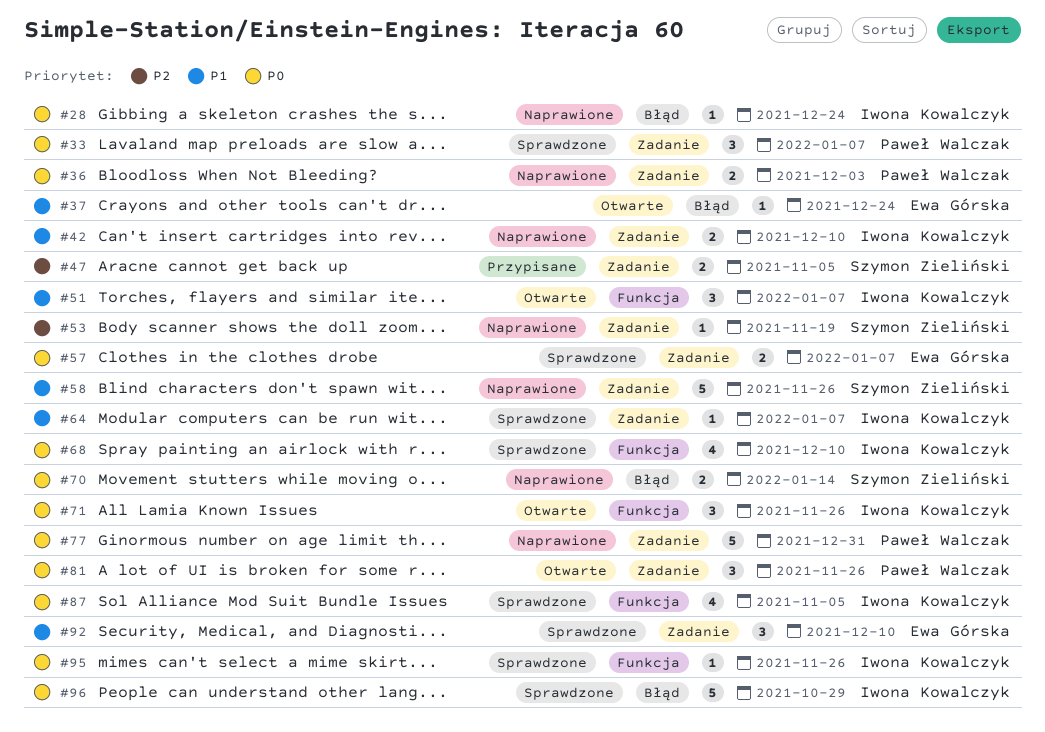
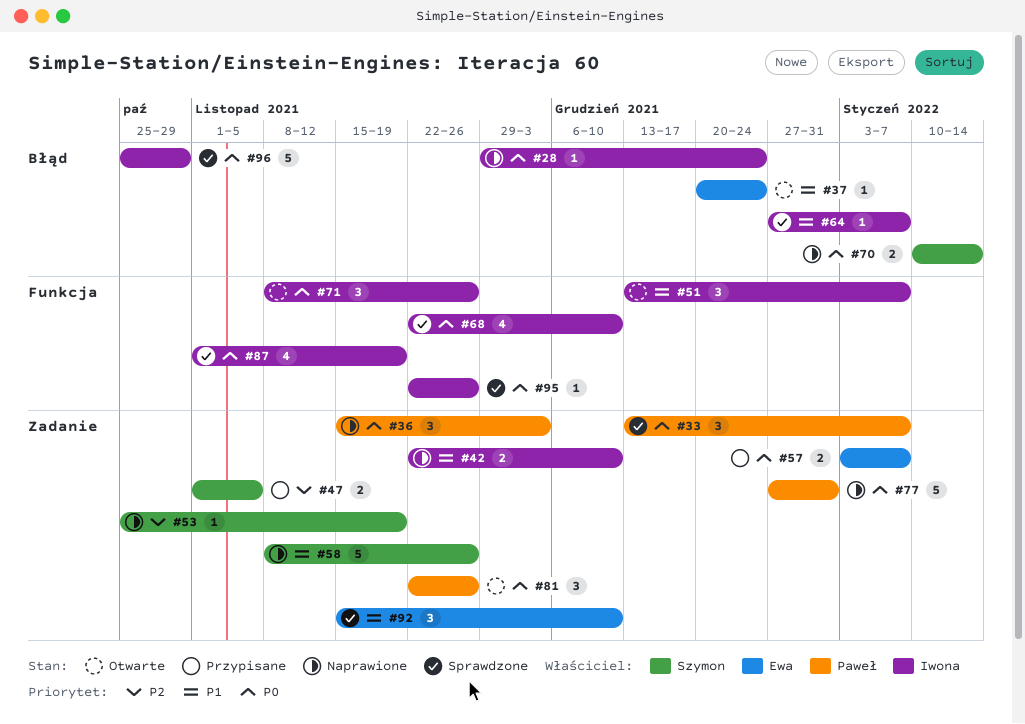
#36, estimate: 2 -> 3
#57, status: Sprawdzone -> Przypisane
#64, label: Zadanie -> Błąd
#87, due: Nov 5 -> Nov 19

